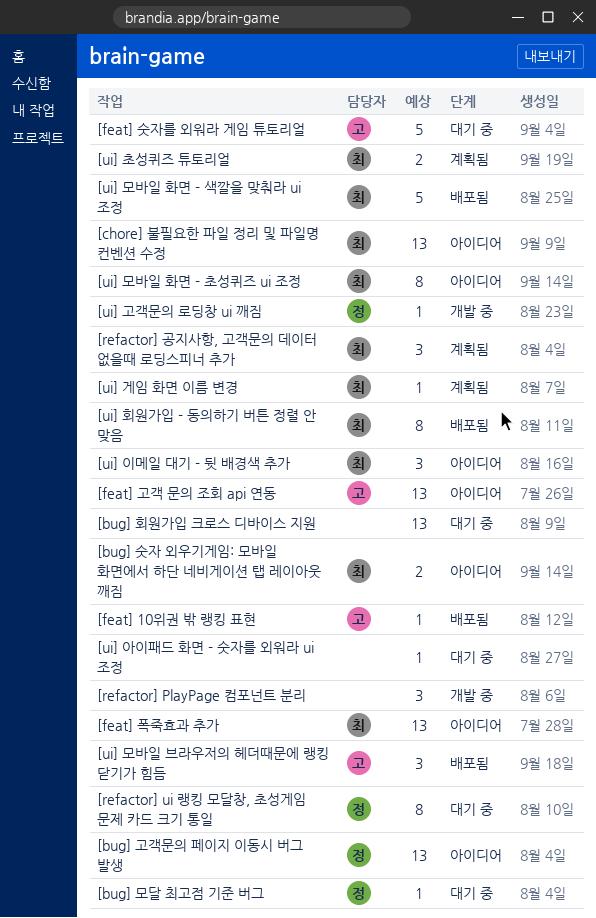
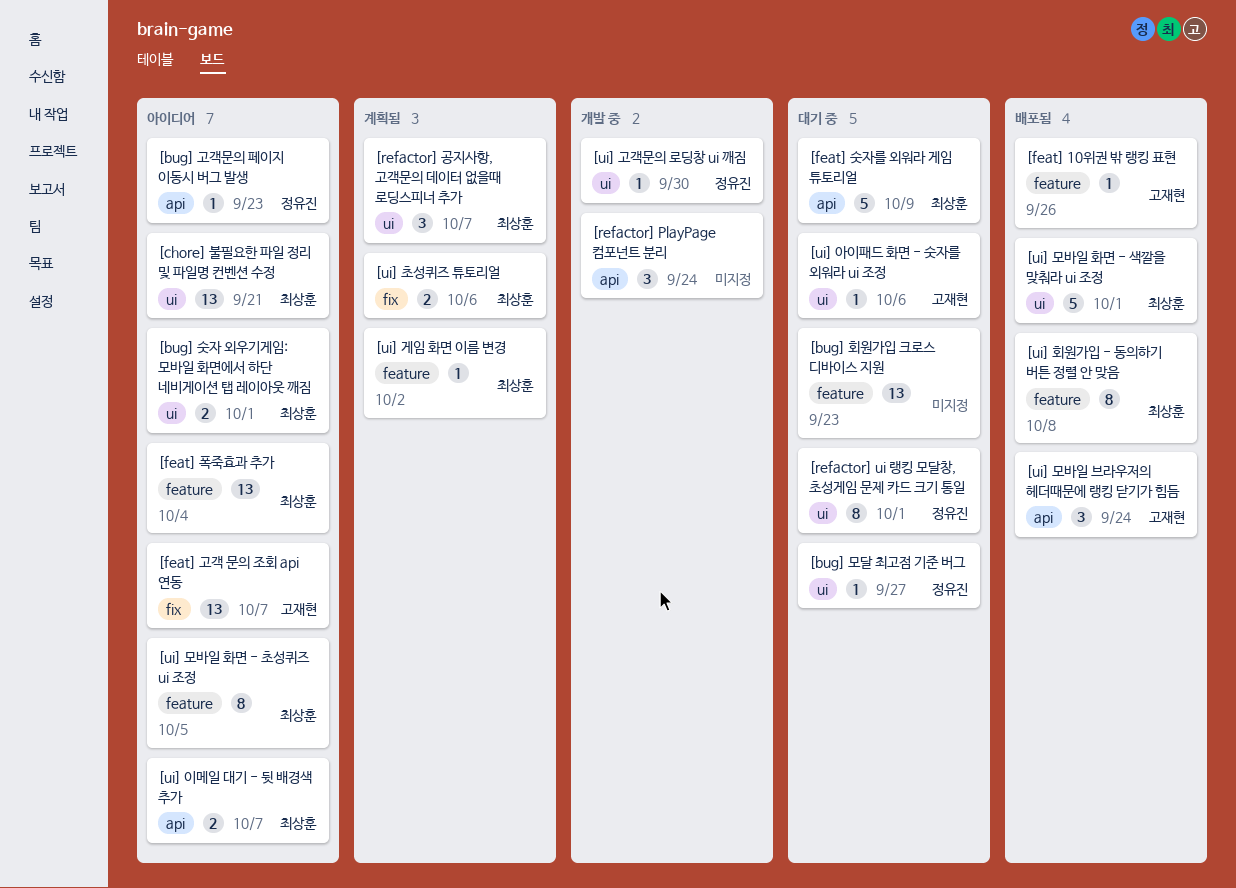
[bug] 고객문의 페이지 이동시 버그 발생, estimate: 13 -> 1
[feat] 숫자를 외워라 게임 튜토리얼, owner: 고재현 -> 최상훈
[ui] 아이패드 화면 - 숫자를 외워라 ui 조정, owner: none -> 고재현
[ui] 이메일 대기 - 뒷 배경색 추가, estimate: 3 -> 2

